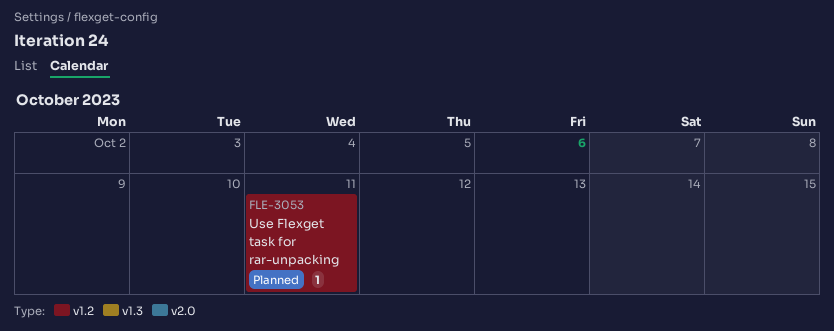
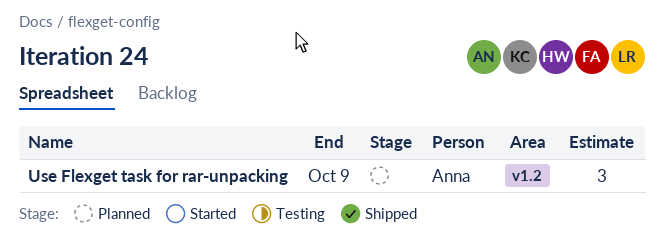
Use Flexget task for rar-unpacking, estimate: 1 -> 3
Use Flexget task for rar-unpacking, due: Oct 11 -> Oct 9

